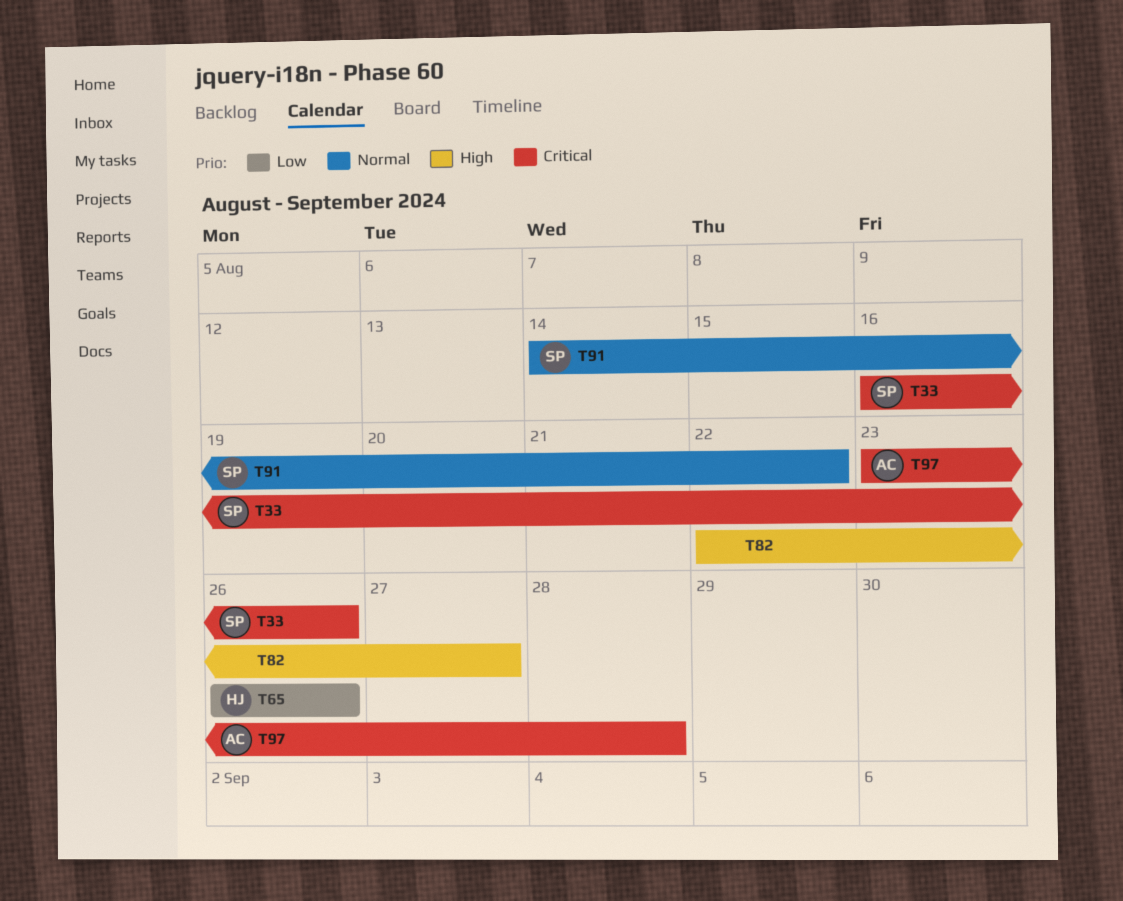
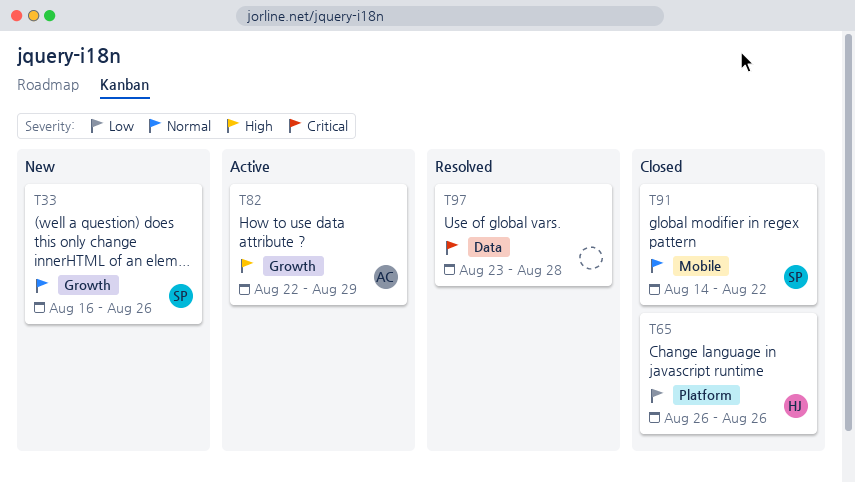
T33, priority: Critical -> Normal
T82, owner: none -> AC
T82, due: Aug 27 -> Aug 29
T97, owner: AC -> none

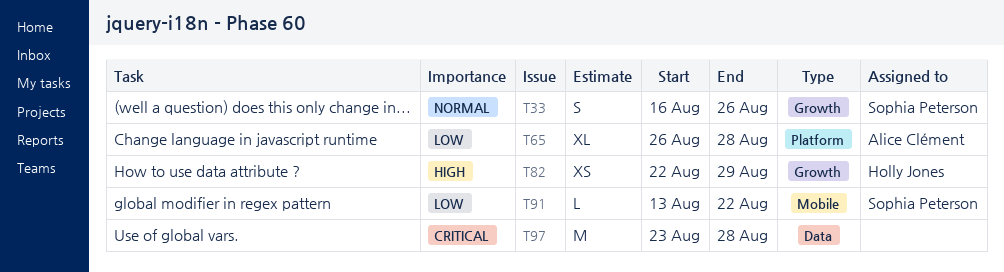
T65, owner: Holly Jones -> Alice Clément
T65, due: Aug 26 -> Aug 28
T82, owner: Alice Clément -> Holly Jones
T91, priority: Normal -> Low
T91, start: Aug 14 -> Aug 13

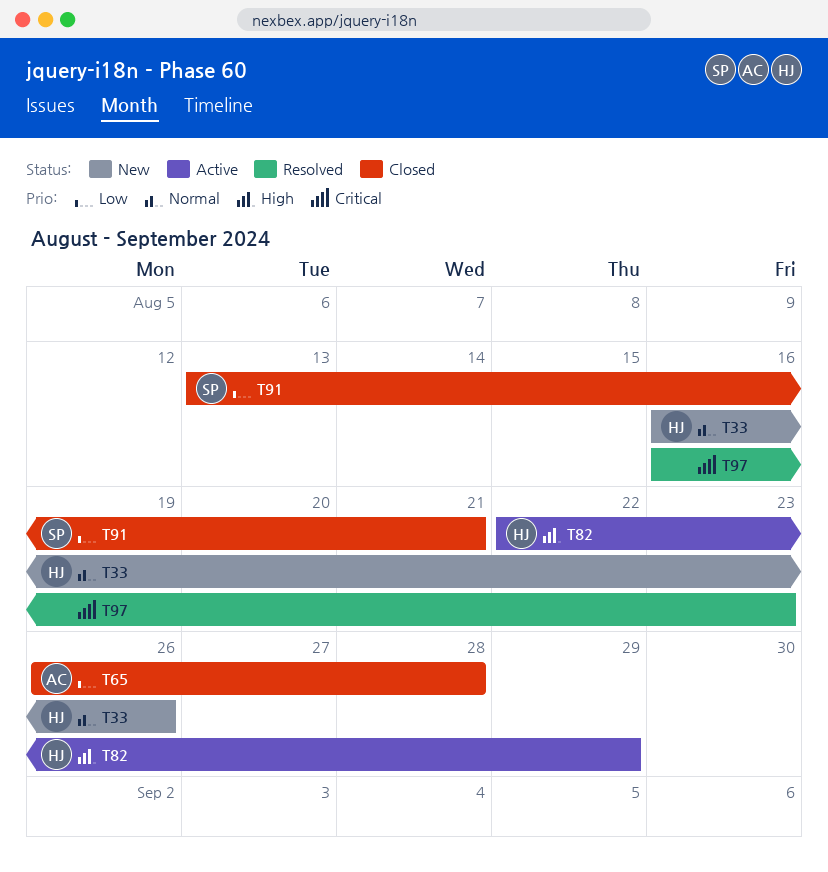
T33, owner: Sophia Peterson -> Holly Jones
T91, due: Aug 22 -> Aug 21
T97, start: Aug 23 -> Aug 16
T97, due: Aug 28 -> Aug 23

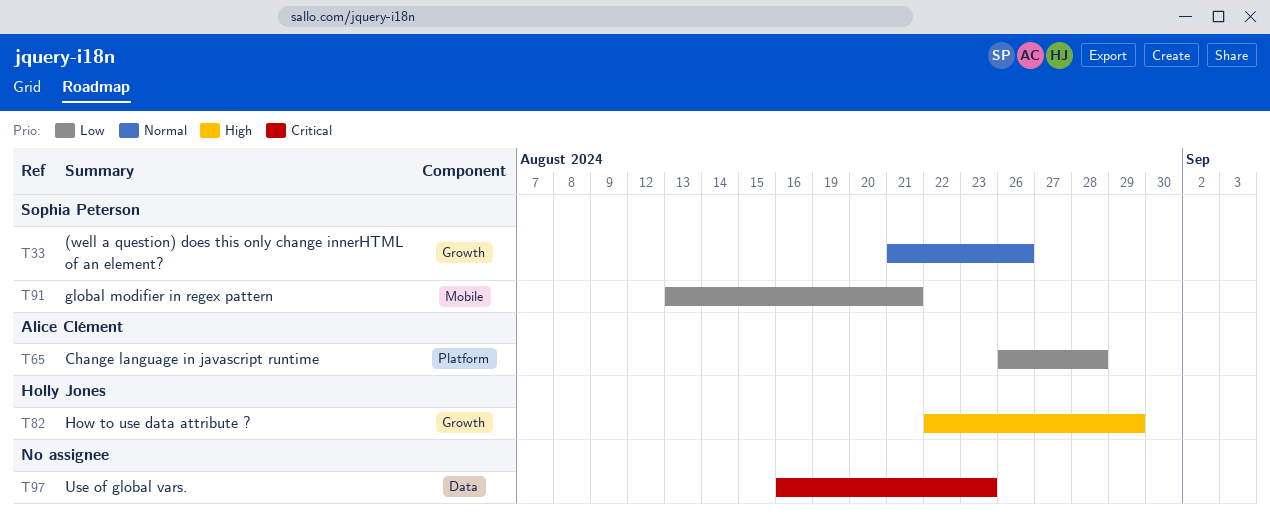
T33, owner: Holly Jones -> Sophia Peterson
T33, start: Aug 16 -> Aug 21

